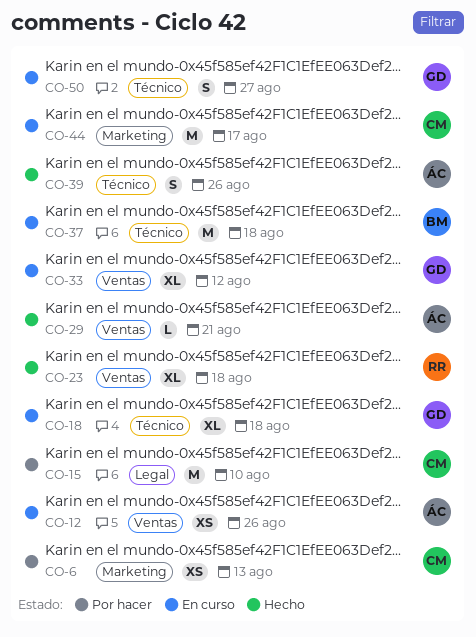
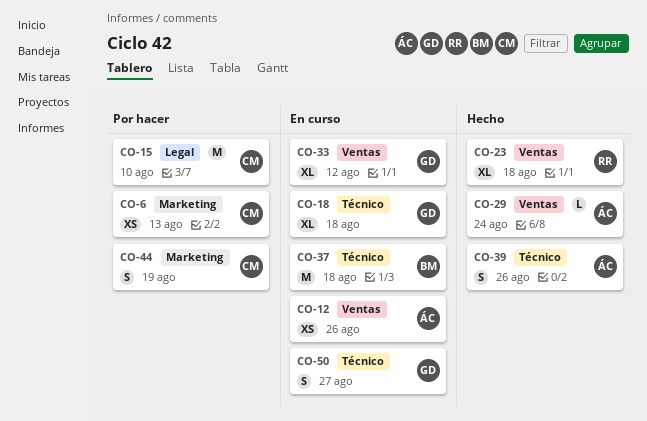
CO-29, due: Aug 21 -> Aug 24
CO-44, status: En curso -> Por hacer
CO-44, estimate: M -> S
CO-44, due: Aug 17 -> Aug 19

